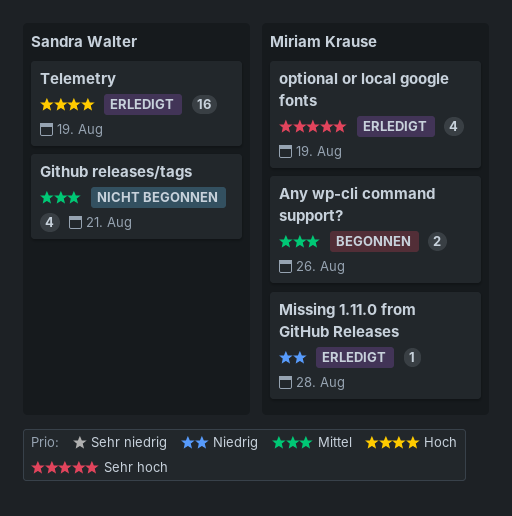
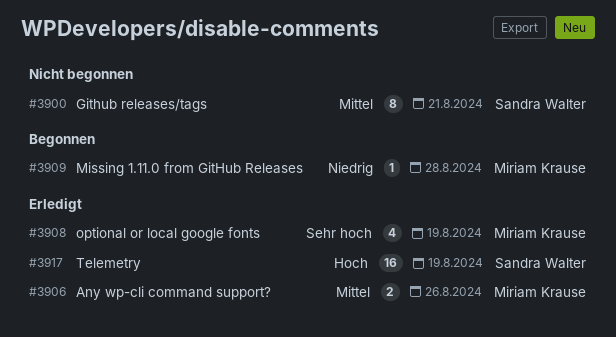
Any wp-cli command support?, status: Begonnen -> Erledigt
Github releases/tags, estimate: 4 -> 8
Missing 1.11.0 from GitHub Releases, status: Erledigt -> Begonnen

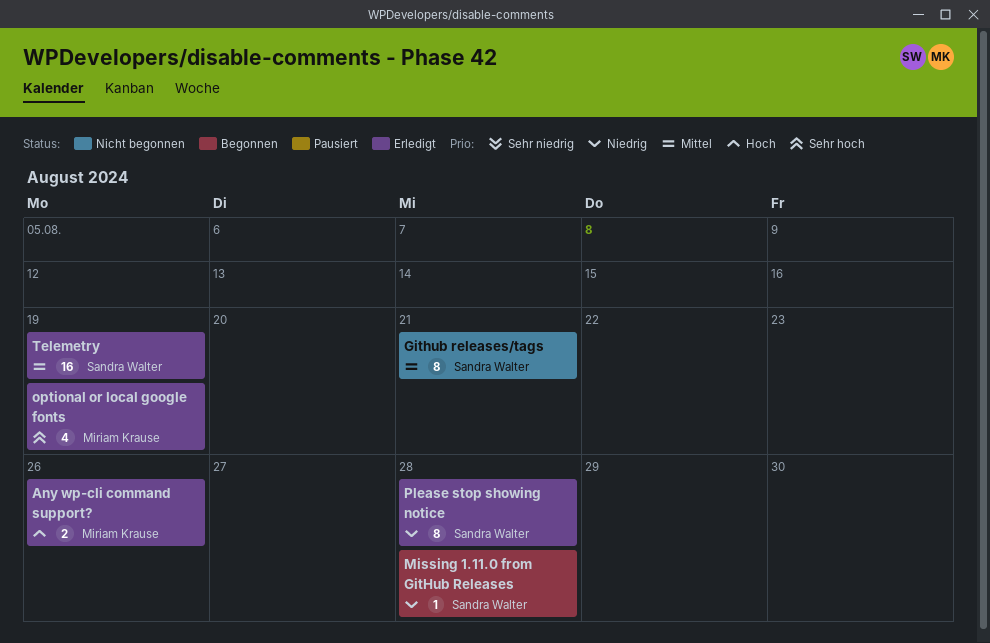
Any wp-cli command support?, priority: Mittel -> Hoch
Missing 1.11.0 from GitHub Releases, owner: Miriam Krause -> Sandra Walter
Please stop showing notice: none -> present
Telemetry, priority: Hoch -> Mittel

